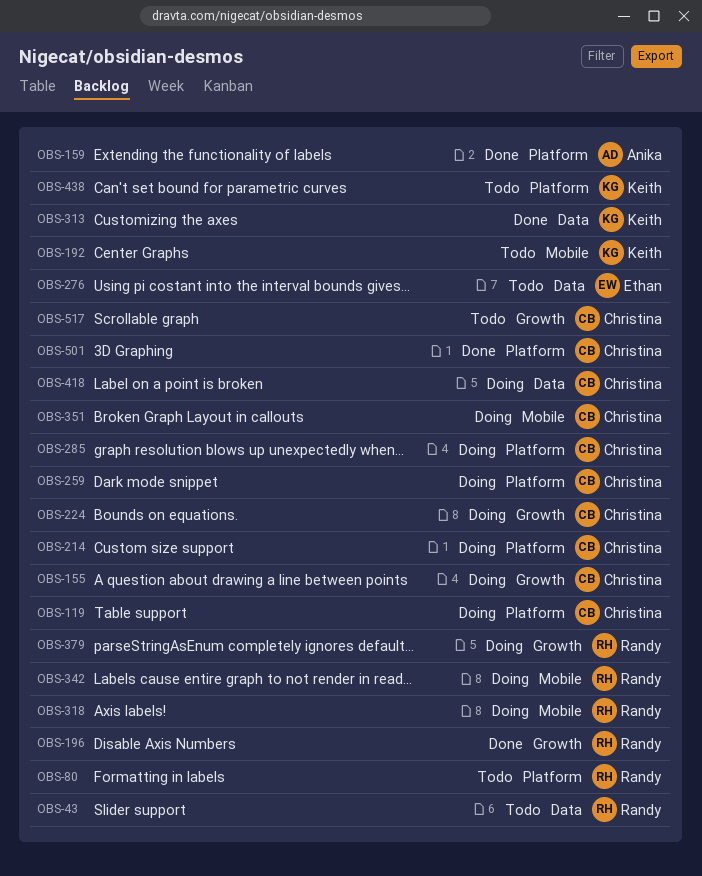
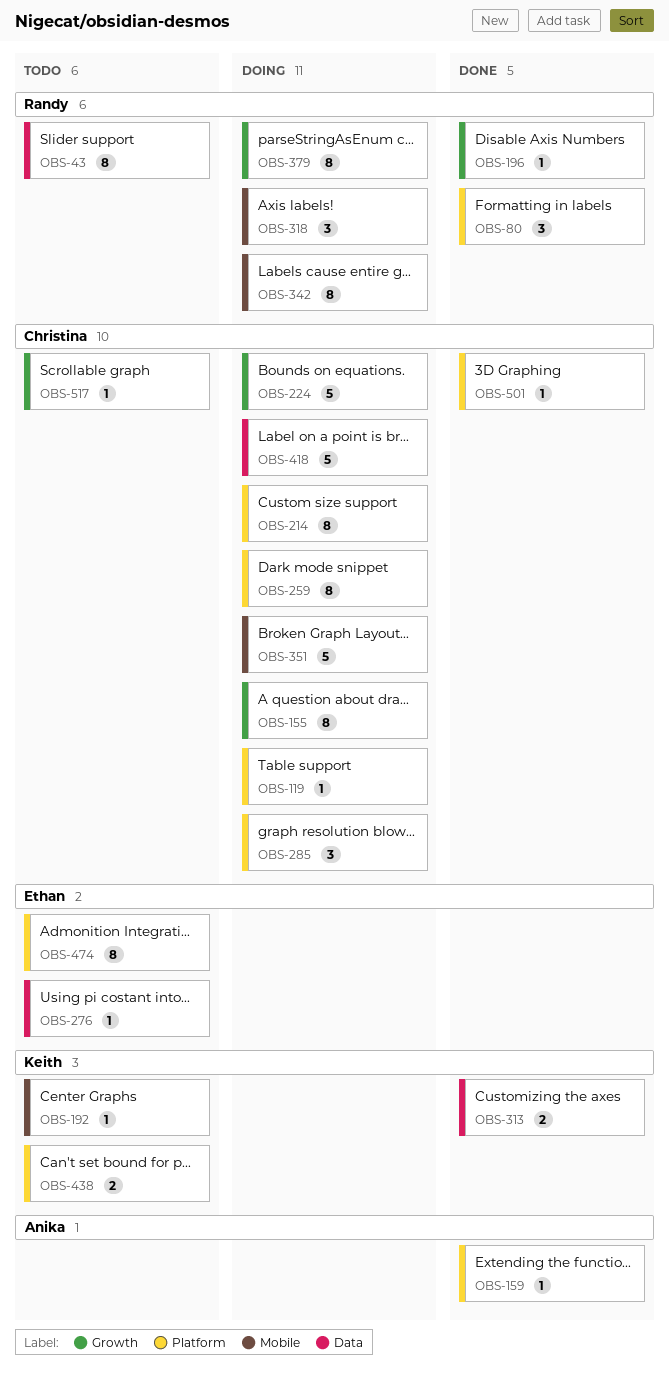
OBS-80, status: Todo -> Done
OBS-474: none -> present

